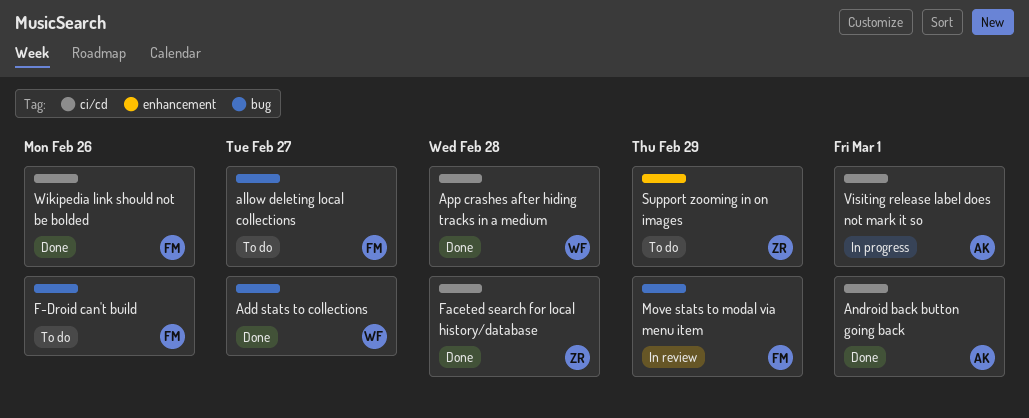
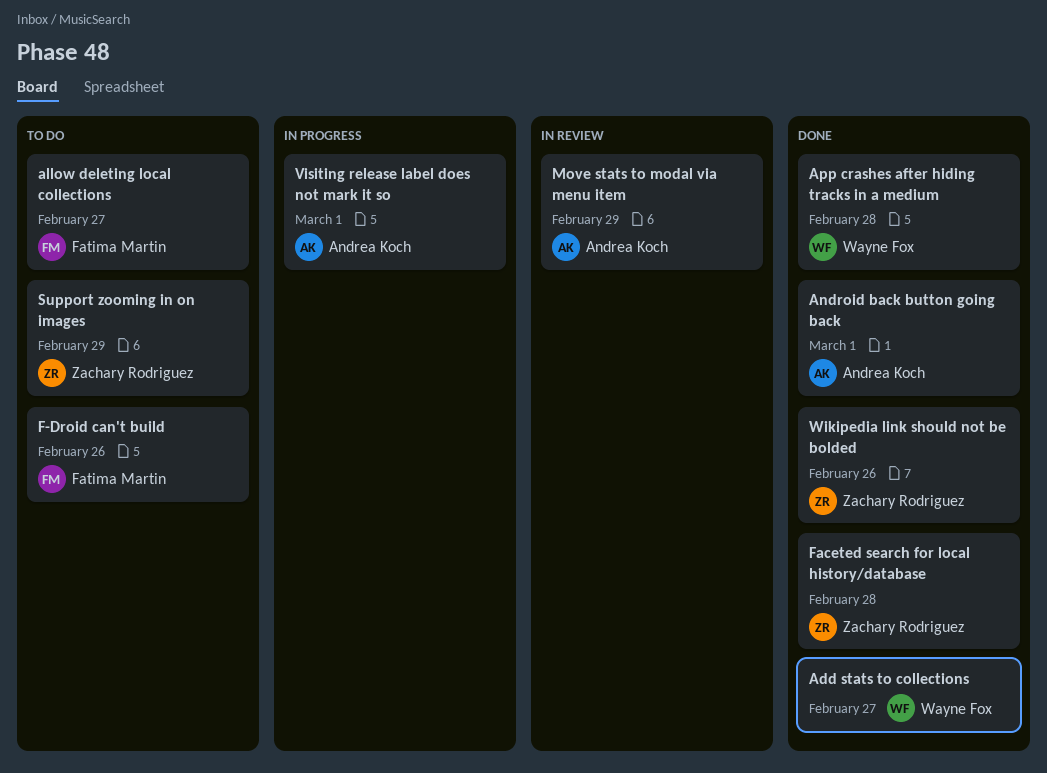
Move stats to modal via menu item, owner: Fatima Martin -> Andrea Koch
Wikipedia link should not be bolded, owner: Fatima Martin -> Zachary Rodriguez

